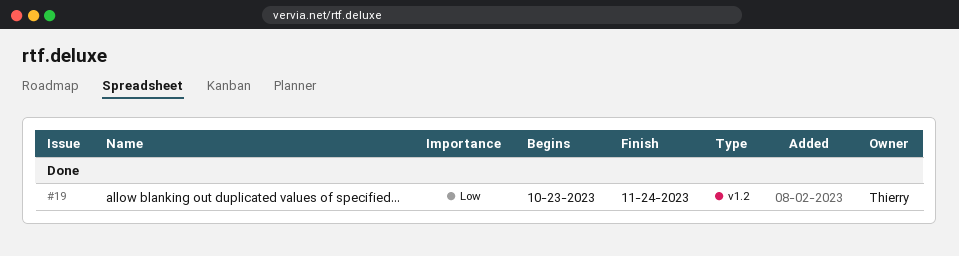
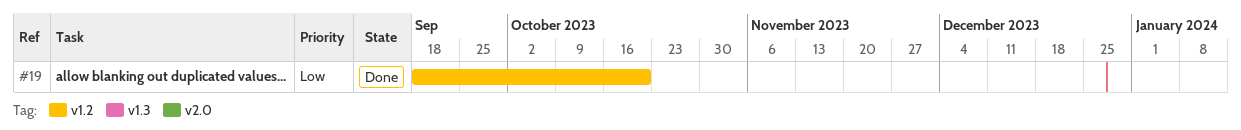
#19, start: Oct 23 -> Sep 18
#19, due: Nov 24 -> Oct 20

